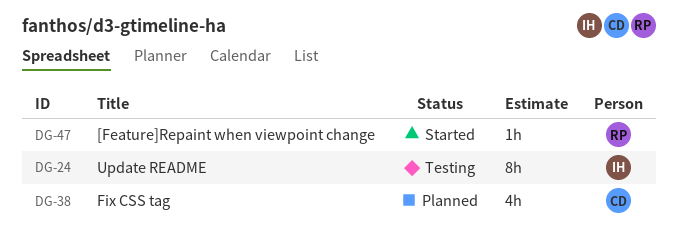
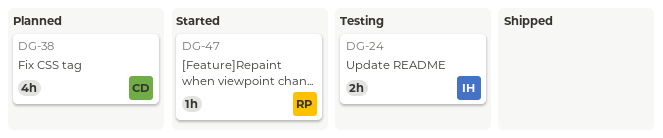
DG-24, estimate: 8h -> 2h

